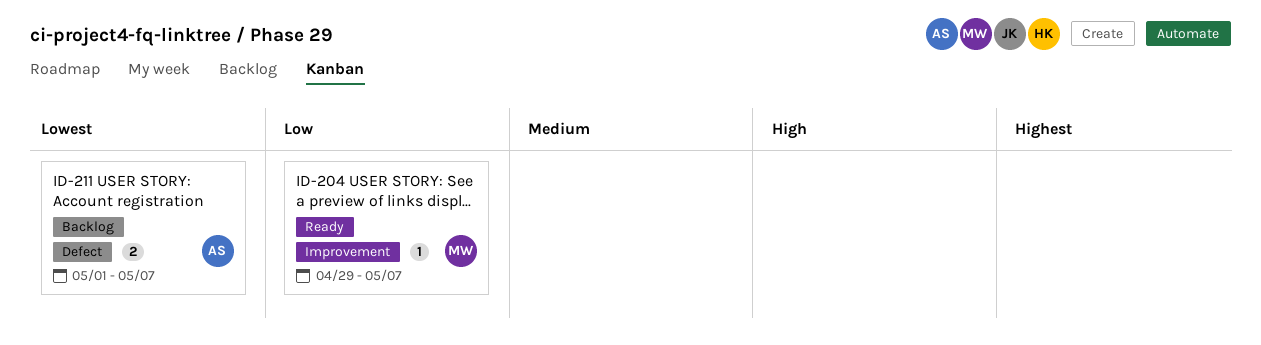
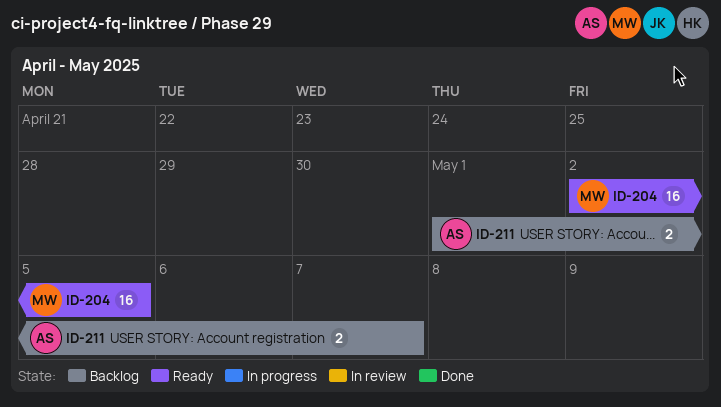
ID-204, estimate: 1 -> 16
ID-204, start: Apr 29 -> May 2
ID-204, due: May 7 -> May 5

